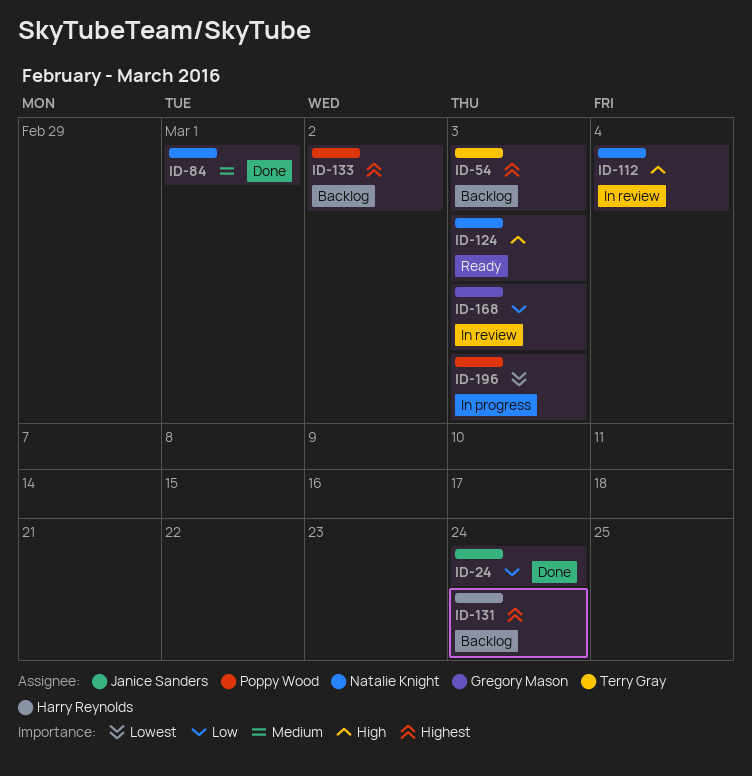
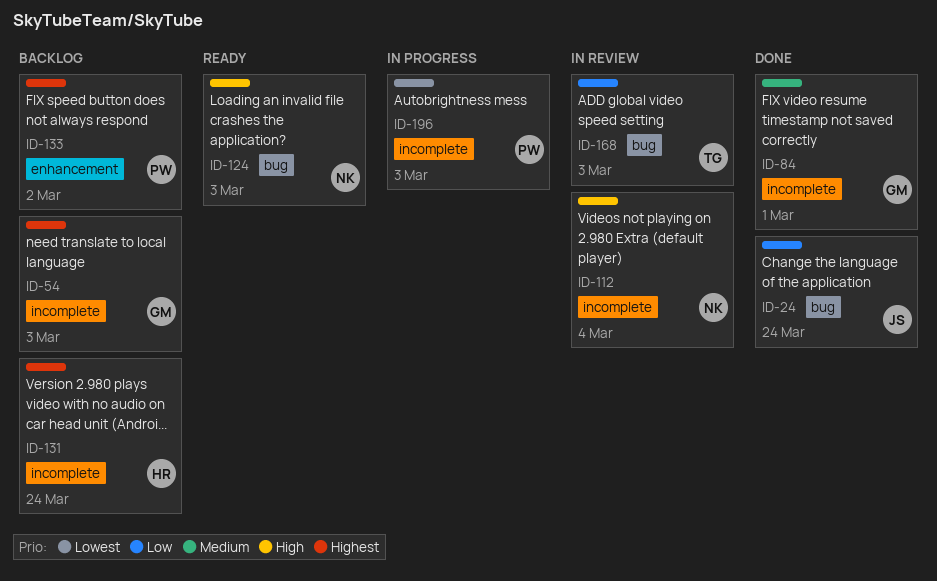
ID-54, owner: Terry Gray -> Gregory Mason
ID-84, owner: Natalie Knight -> Gregory Mason
ID-168, owner: Gregory Mason -> Terry Gray

